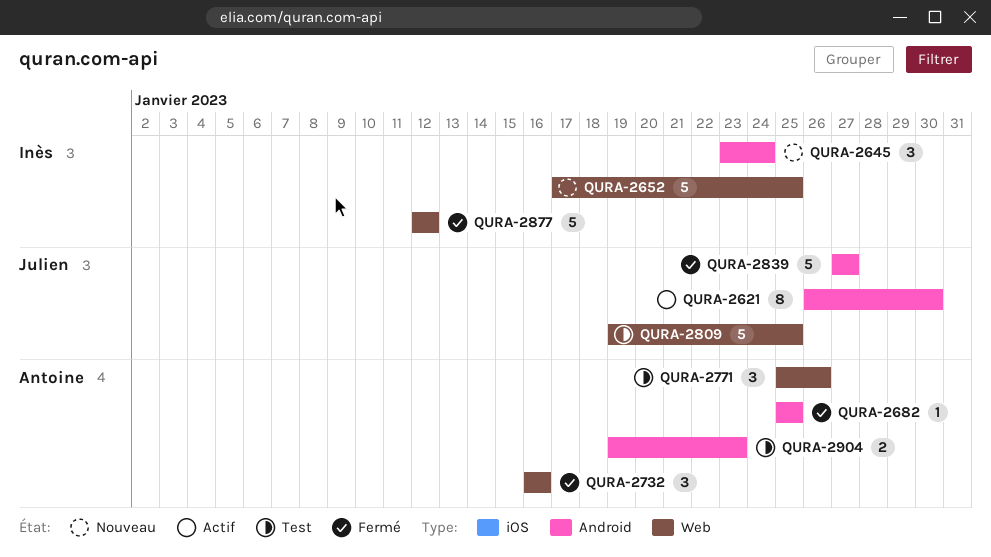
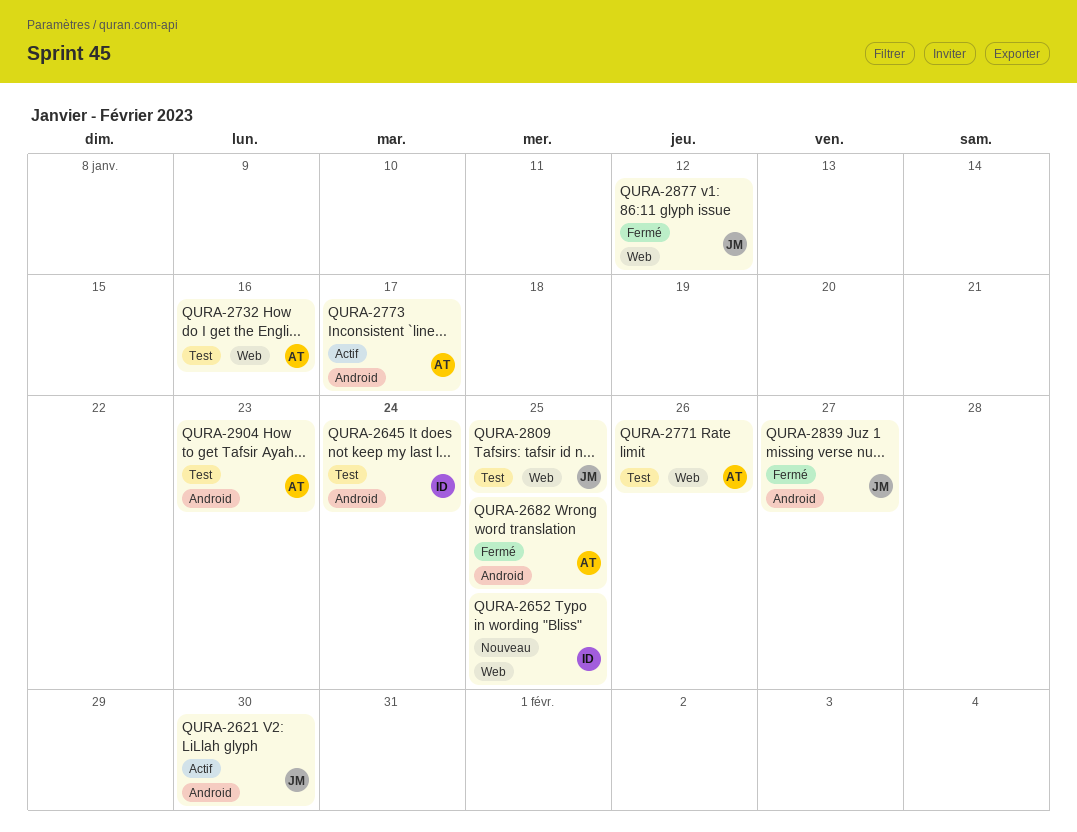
QURA-2645, status: Nouveau -> Test
QURA-2732, status: Fermé -> Test
QURA-2773: none -> present
QURA-2877, owner: Inès -> Julien

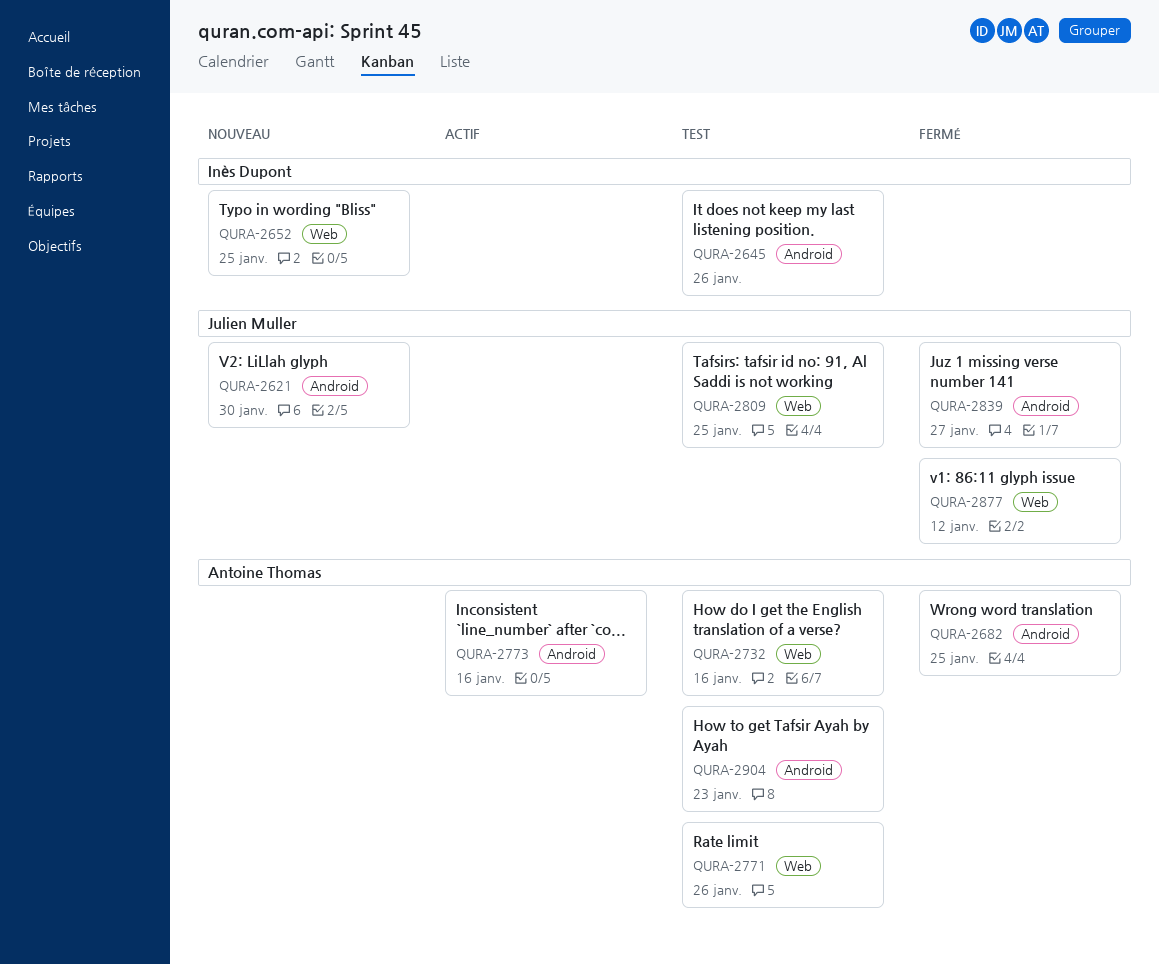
QURA-2621, status: Actif -> Nouveau
QURA-2645, due: Jan 24 -> Jan 26
QURA-2773, due: Jan 17 -> Jan 16

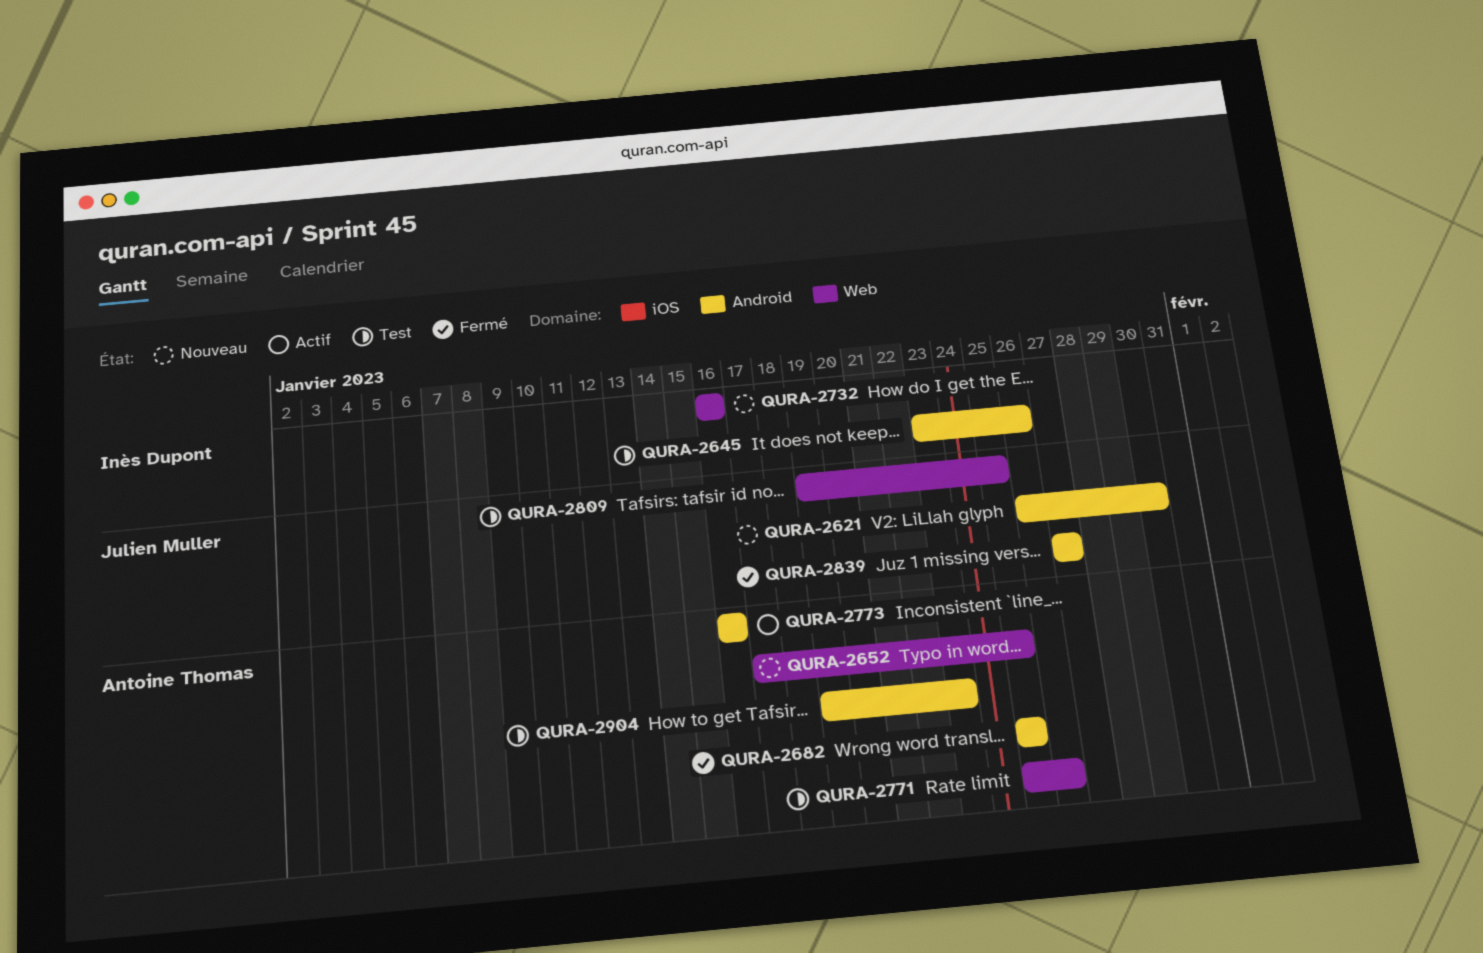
QURA-2652, owner: Inès Dupont -> Antoine Thomas
QURA-2732, status: Test -> Nouveau
QURA-2732, owner: Antoine Thomas -> Inès Dupont
QURA-2877: present -> none

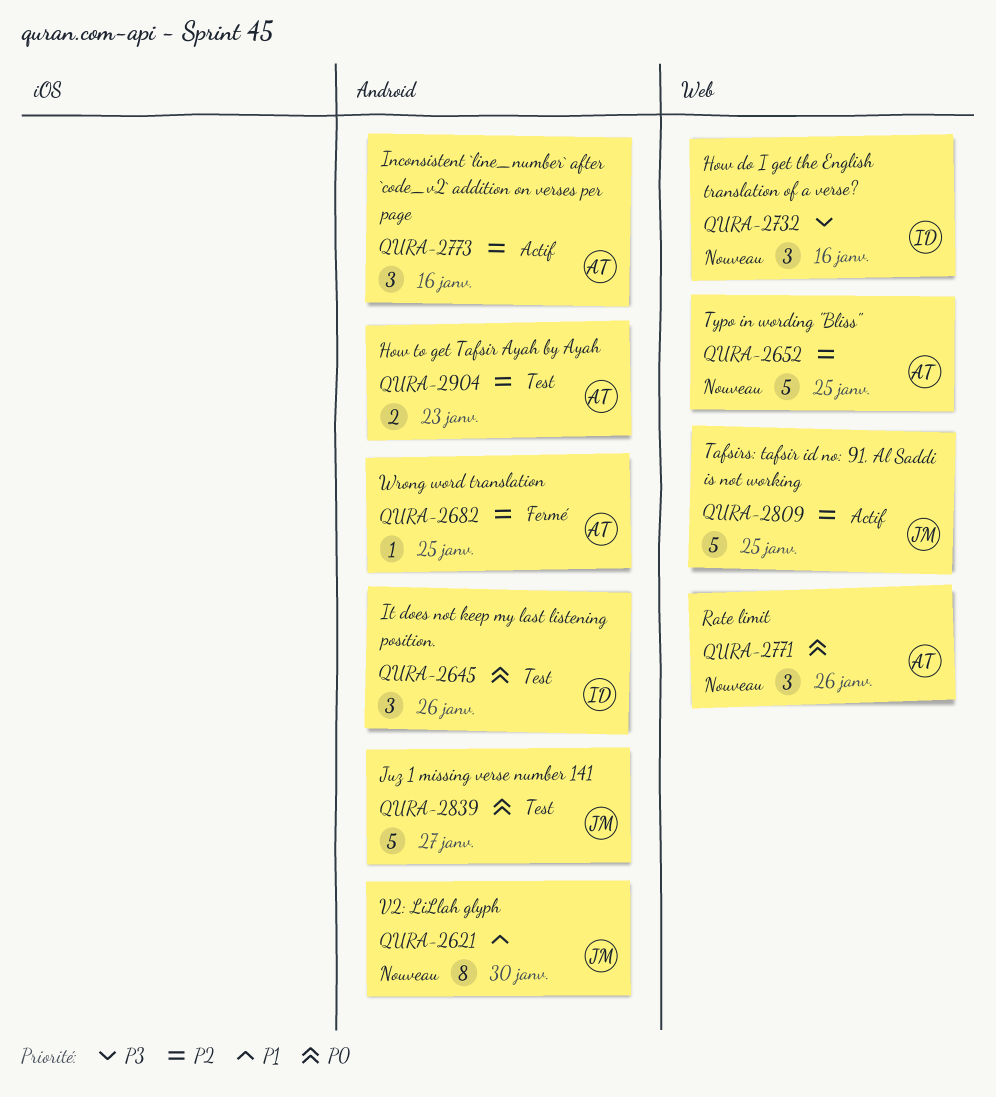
QURA-2771, status: Test -> Nouveau
QURA-2809, status: Test -> Actif
QURA-2839, status: Fermé -> Test

